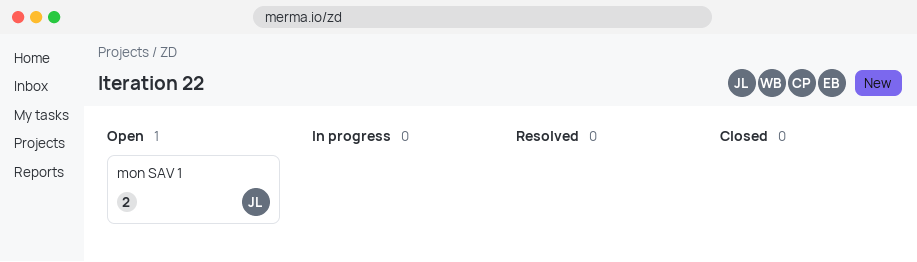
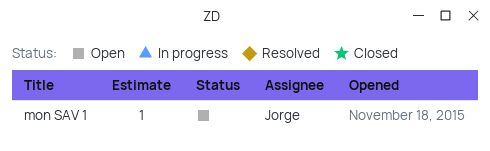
mon SAV 1, estimate: 2 -> 1

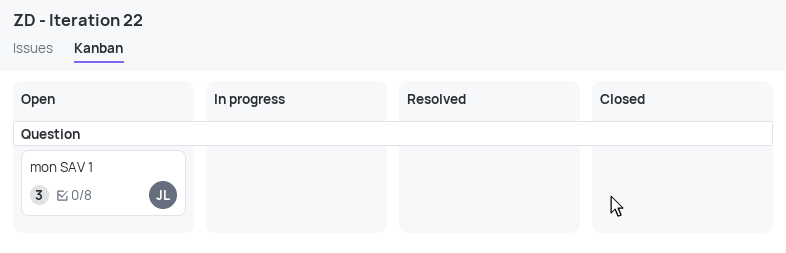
mon SAV 1, estimate: 1 -> 3

